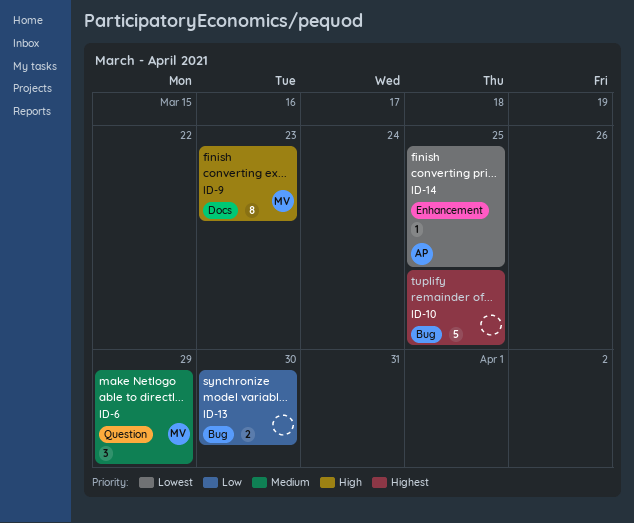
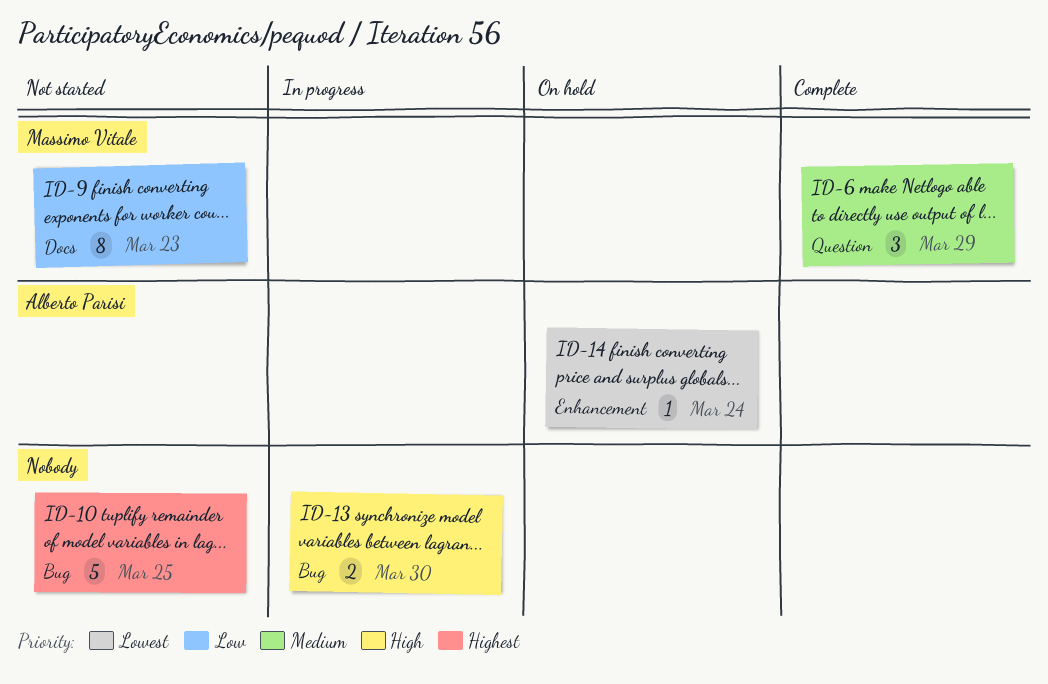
ID-9, priority: High -> Low
ID-13, priority: Low -> High
ID-14, due: Mar 25 -> Mar 24

